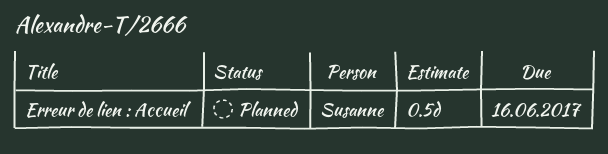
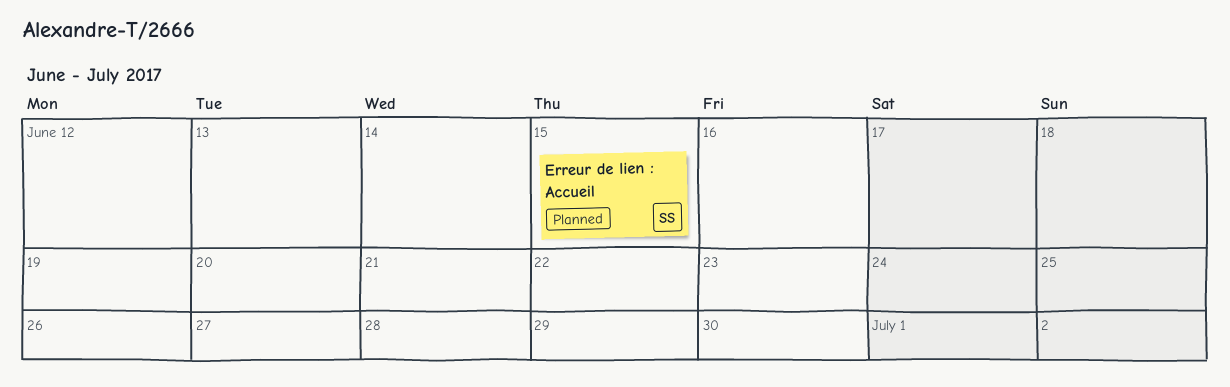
Erreur de lien : Accueil, due: Jun 16 -> Jun 15

